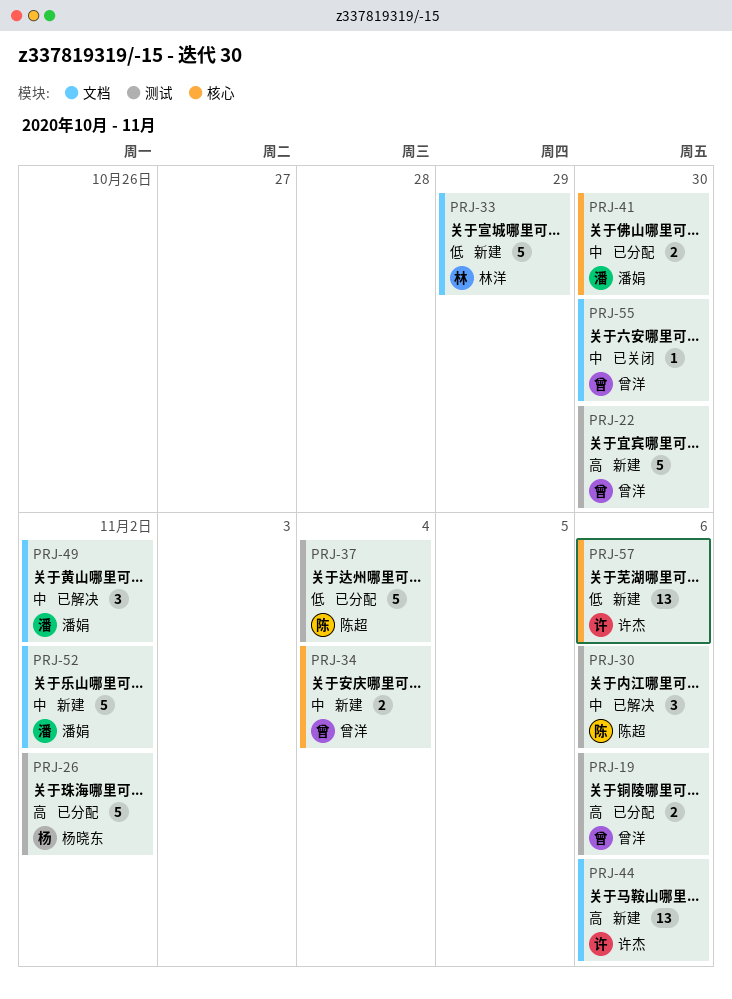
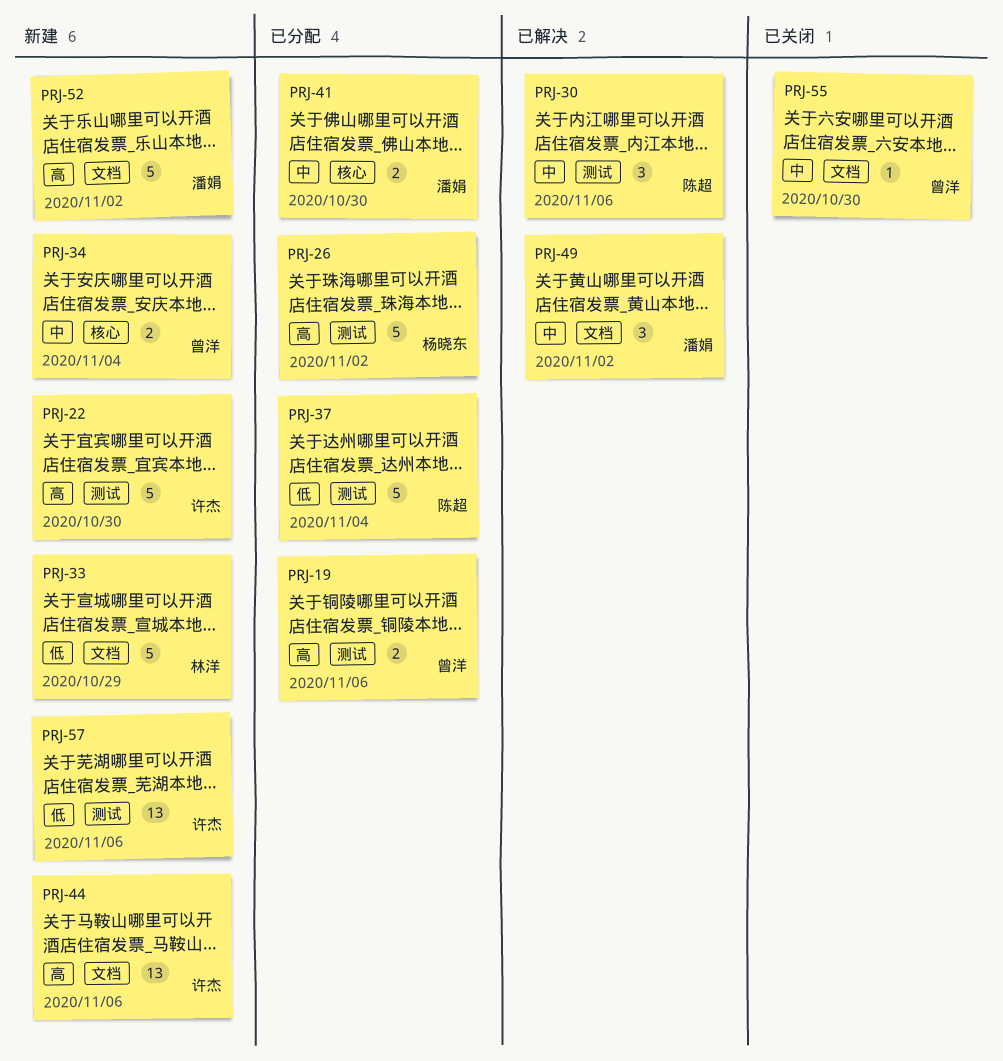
PRJ-22, owner: 曾洋 -> 许杰
PRJ-52, priority: 中 -> 高
PRJ-57, label: 核心 -> 测试

